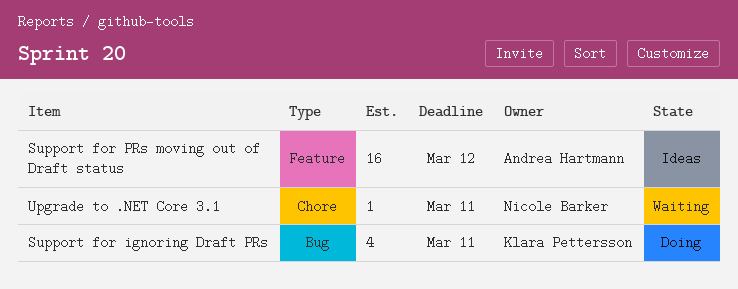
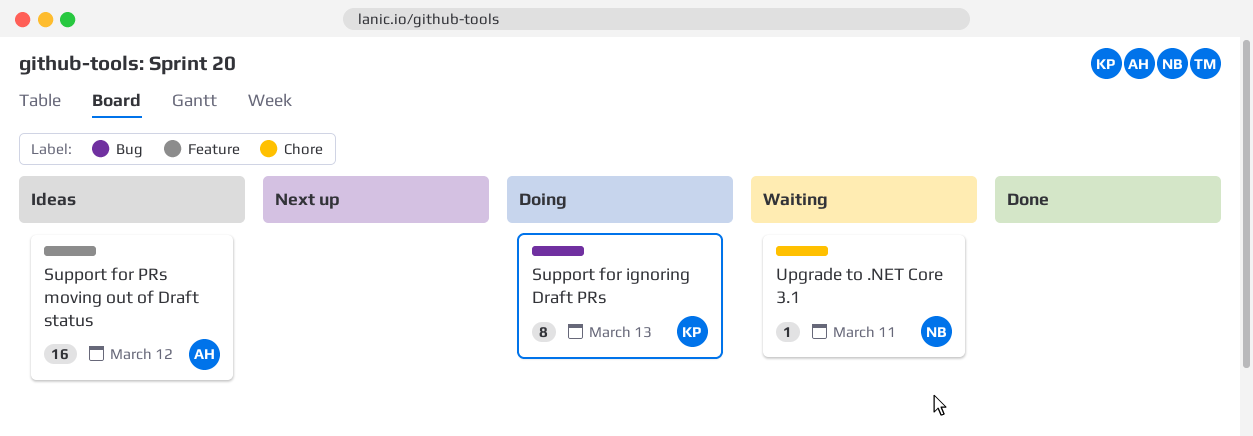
Support for ignoring Draft PRs, estimate: 4 -> 8
Support for ignoring Draft PRs, due: Mar 11 -> Mar 13

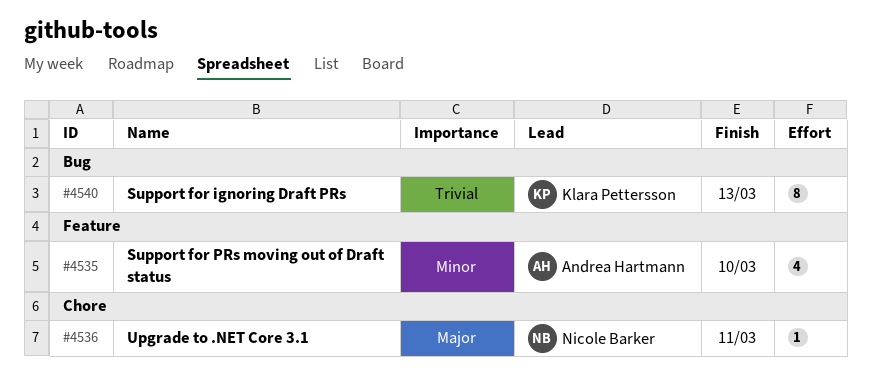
Support for PRs moving out of Draft status, estimate: 16 -> 4
Support for PRs moving out of Draft status, due: Mar 12 -> Mar 10

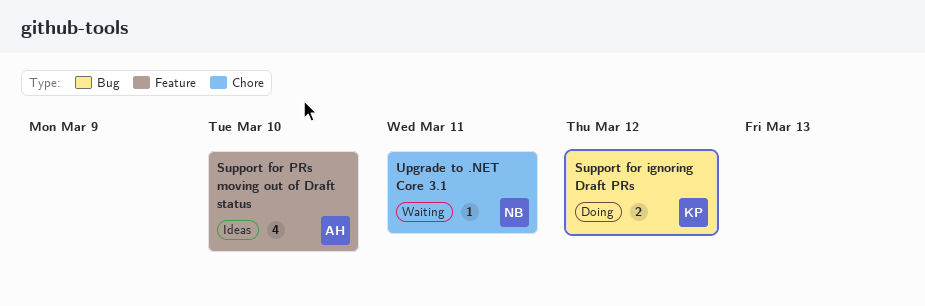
Support for ignoring Draft PRs, estimate: 8 -> 2
Support for ignoring Draft PRs, due: Mar 13 -> Mar 12

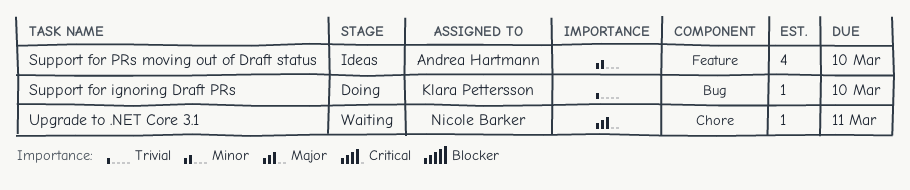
Support for ignoring Draft PRs, estimate: 2 -> 1
Support for ignoring Draft PRs, due: Mar 12 -> Mar 10

